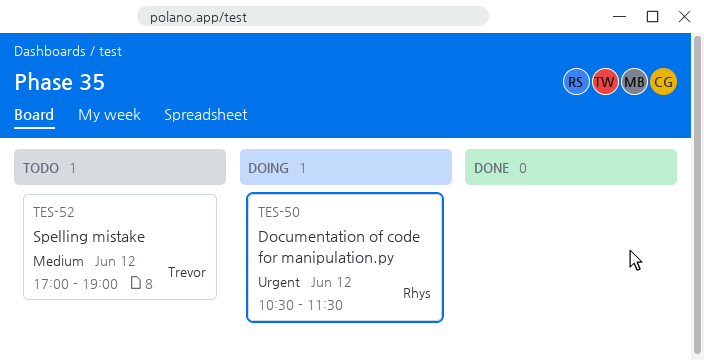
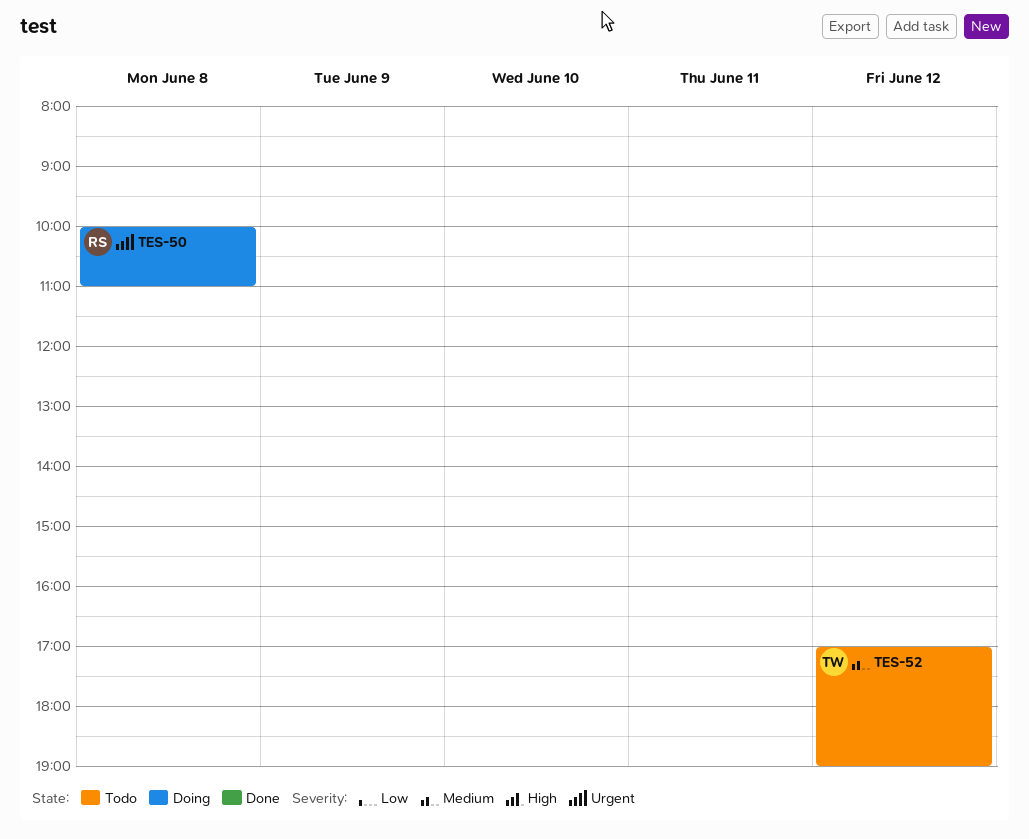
TES-50, day: Jun 12 -> Jun 8
TES-50, begins: 10:30 -> 10:00
TES-50, ends: 11:30 -> 11:00

